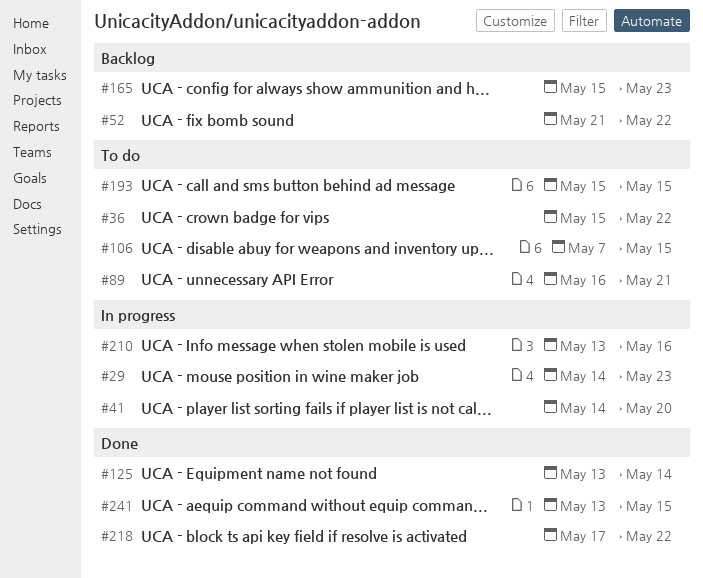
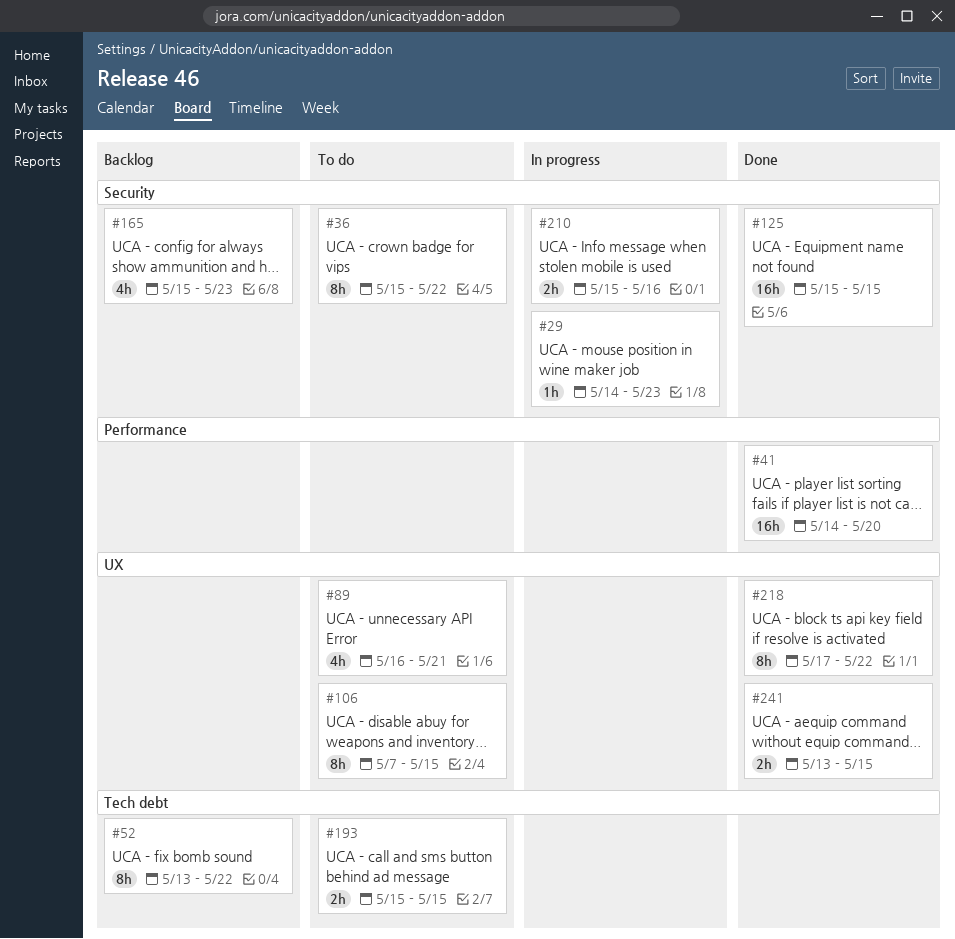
#41, status: In progress -> Done
#52, start: May 21 -> May 13
#125, start: May 13 -> May 15
#125, due: May 14 -> May 15
#210, start: May 13 -> May 15

